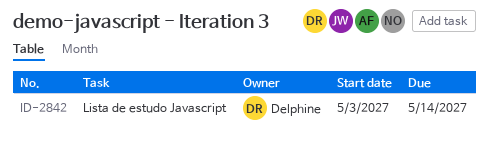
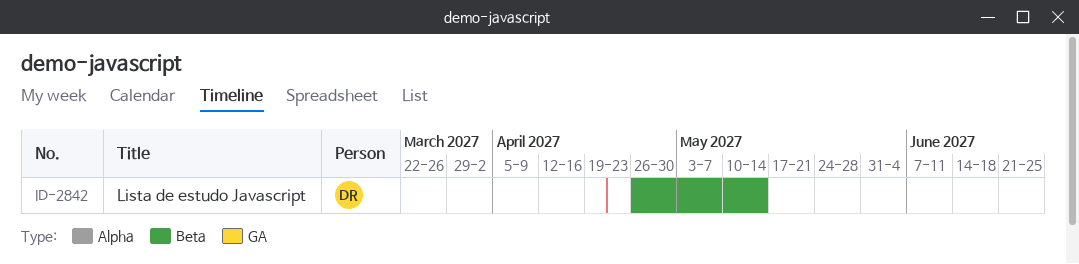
ID-2842, start: May 3 -> Apr 26

